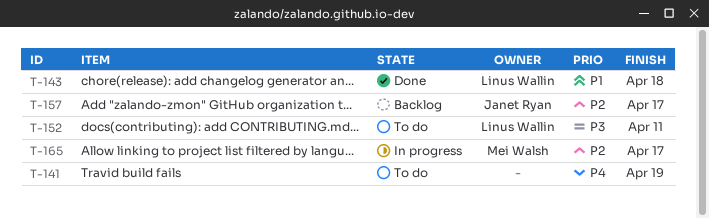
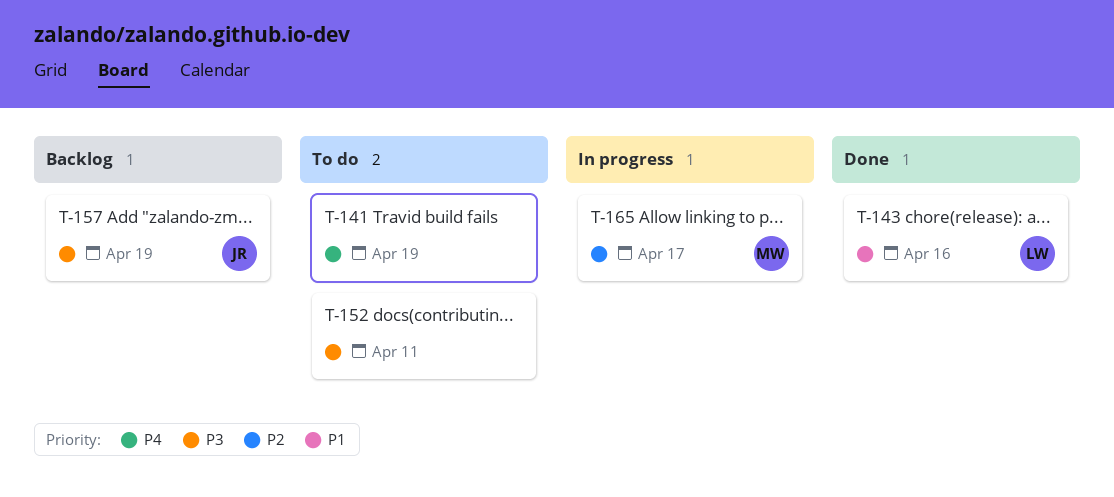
T-143, due: Apr 18 -> Apr 16
T-152, owner: Linus Wallin -> none
T-157, priority: P2 -> P3
T-157, due: Apr 17 -> Apr 19

